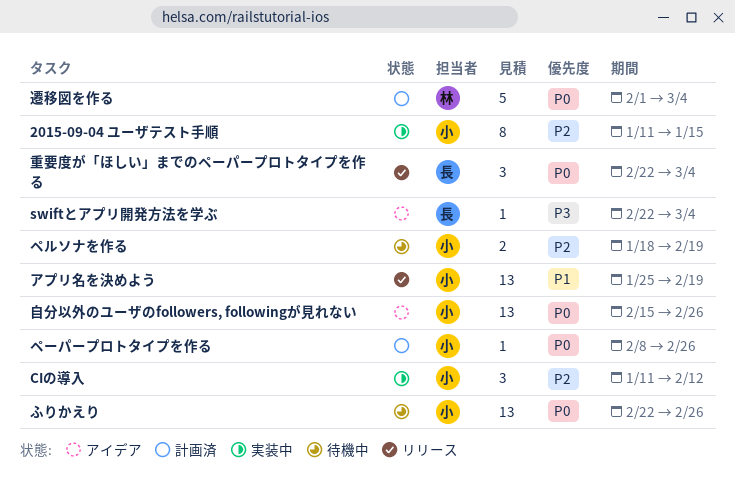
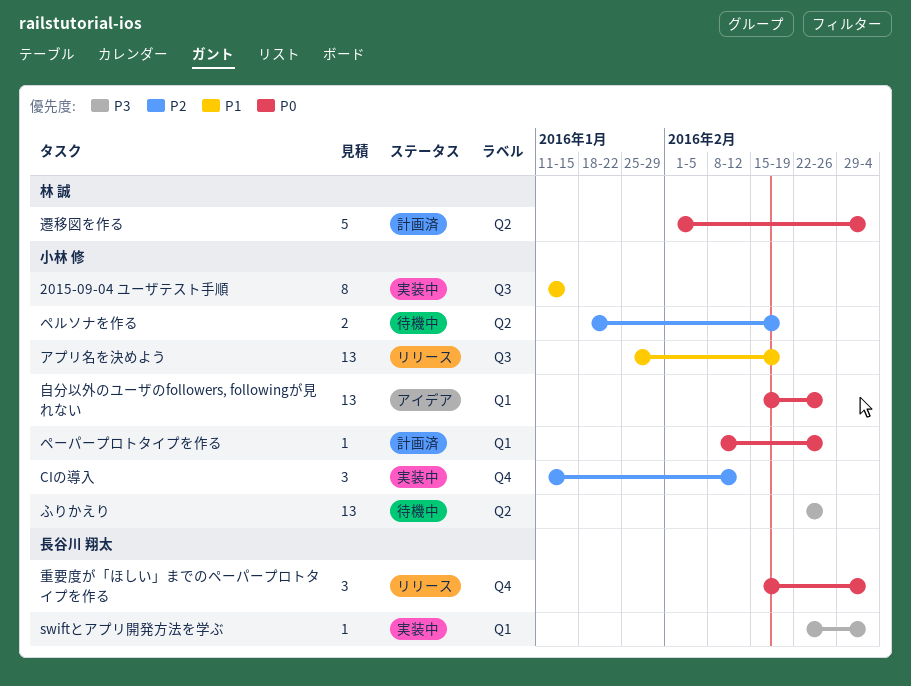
2015-09-04 ユーザテスト手順, priority: P2 -> P1
swiftとアプリ開発方法を学ぶ, status: アイデア -> 実装中
ふりかえり, priority: P0 -> P3
重要度が「ほしい」までのペーパープロトタイプを作る, start: Feb 22 -> Feb 15

